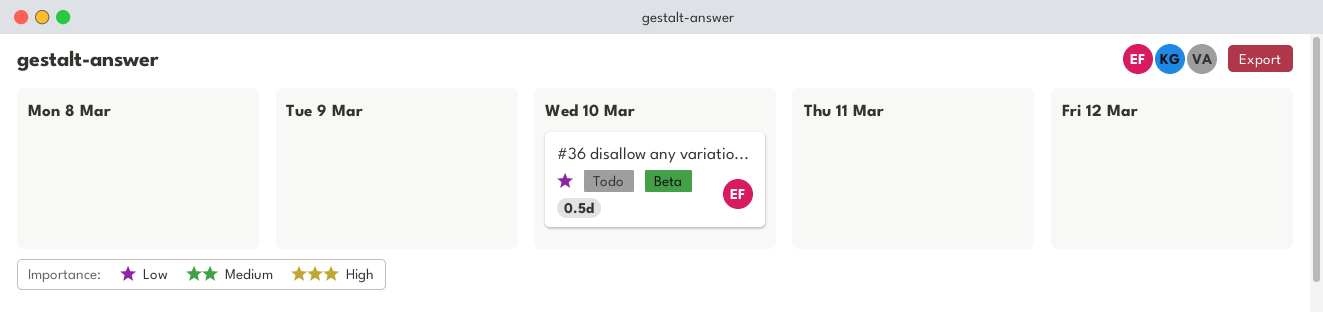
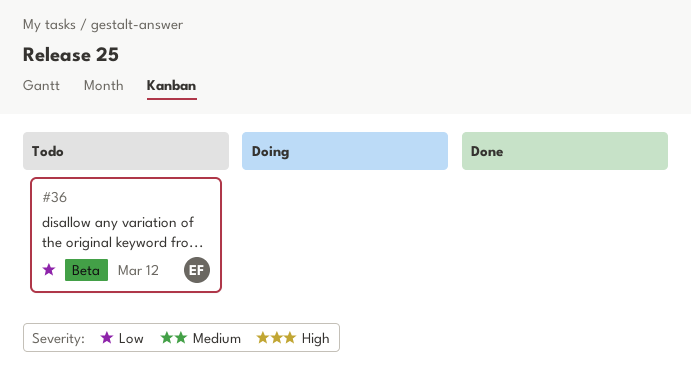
#36, due: Mar 10 -> Mar 12

